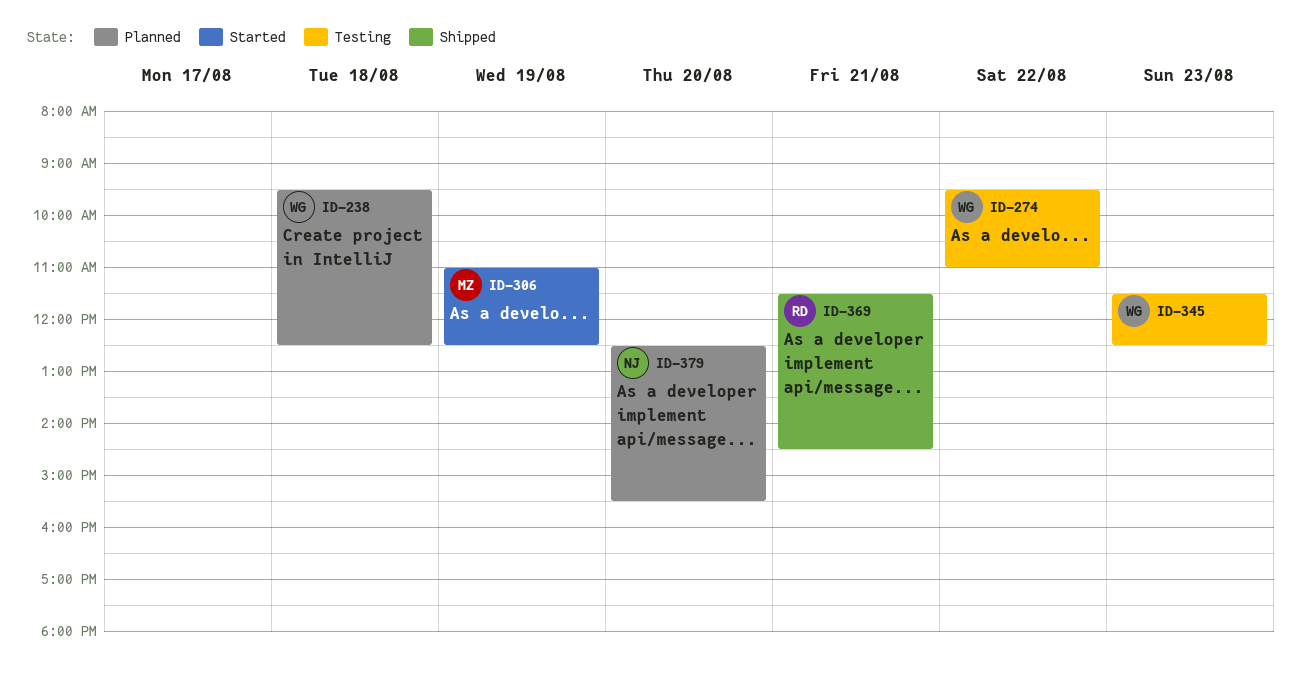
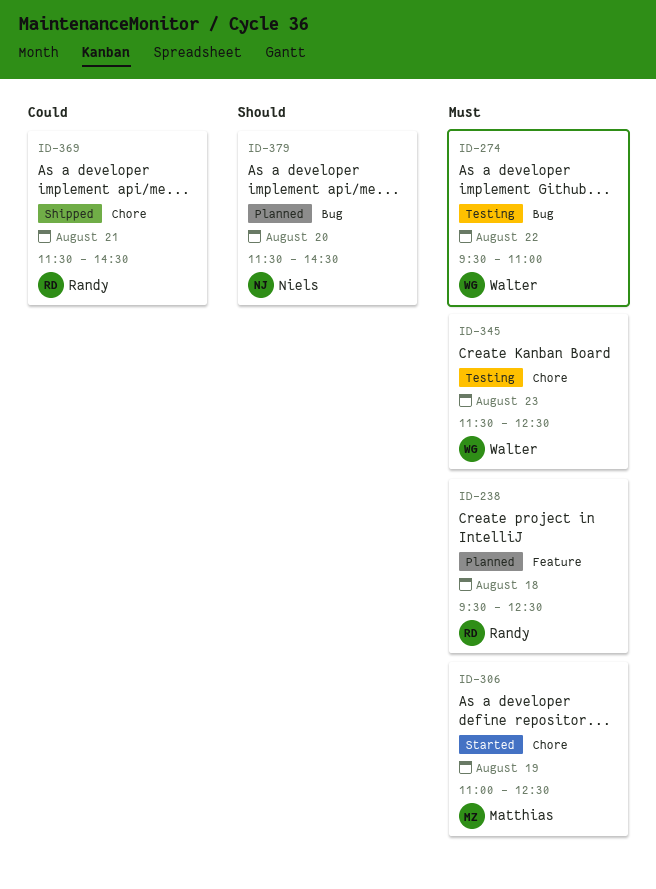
ID-238, owner: Walter -> Randy
ID-379, begins: 12:30 -> 11:30
ID-379, ends: 15:30 -> 14:30

